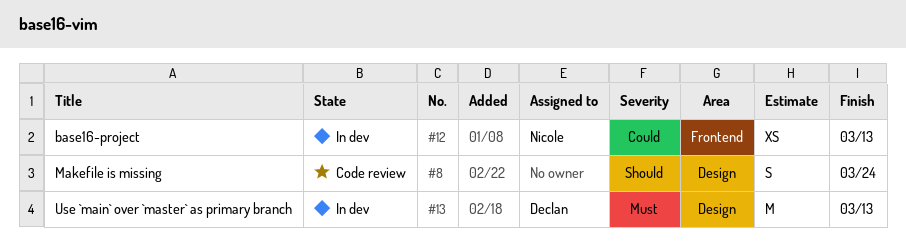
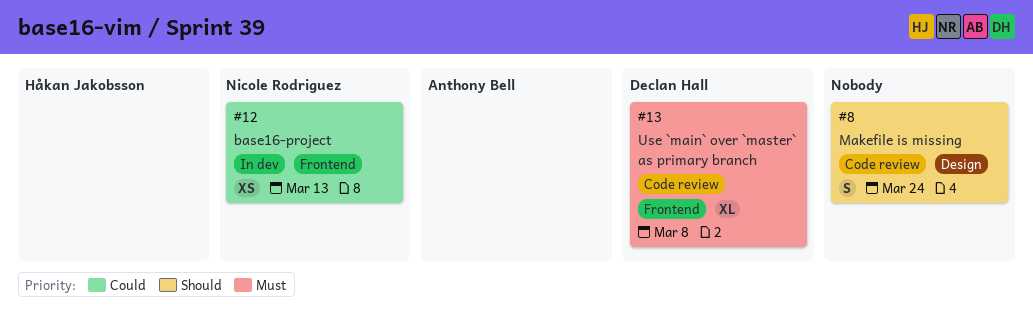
#13, status: In dev -> Code review
#13, label: Design -> Frontend
#13, estimate: M -> XL
#13, due: Mar 13 -> Mar 8

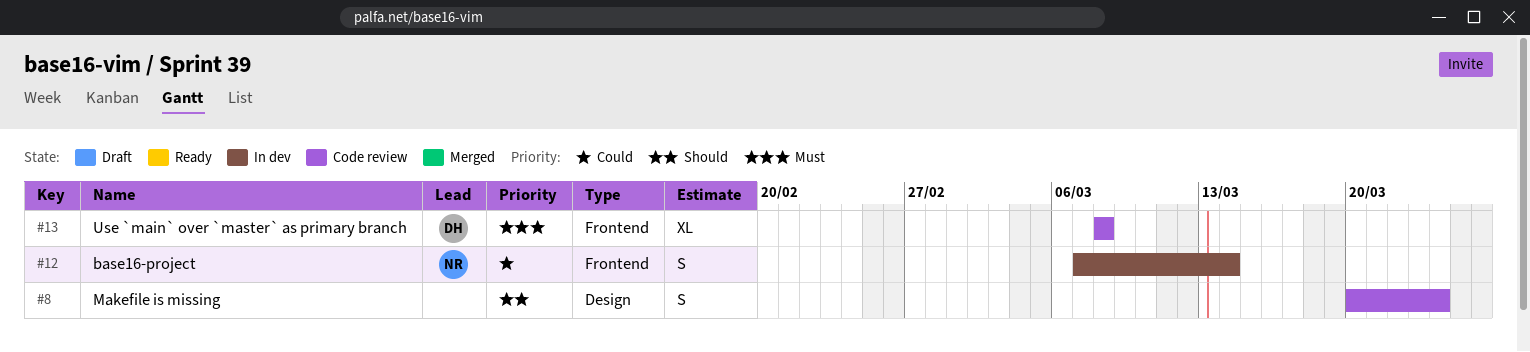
#12, estimate: XS -> S
#12, due: Mar 13 -> Mar 14

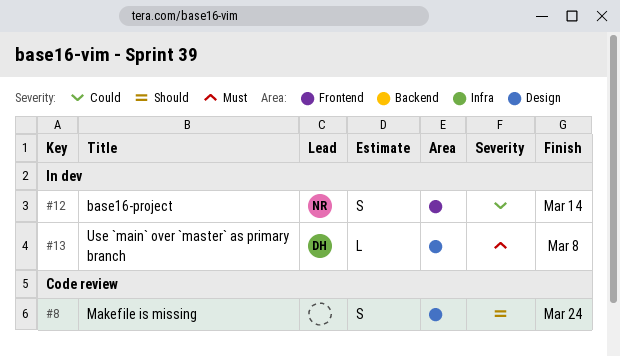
#13, status: Code review -> In dev
#13, label: Frontend -> Design
#13, estimate: XL -> L

